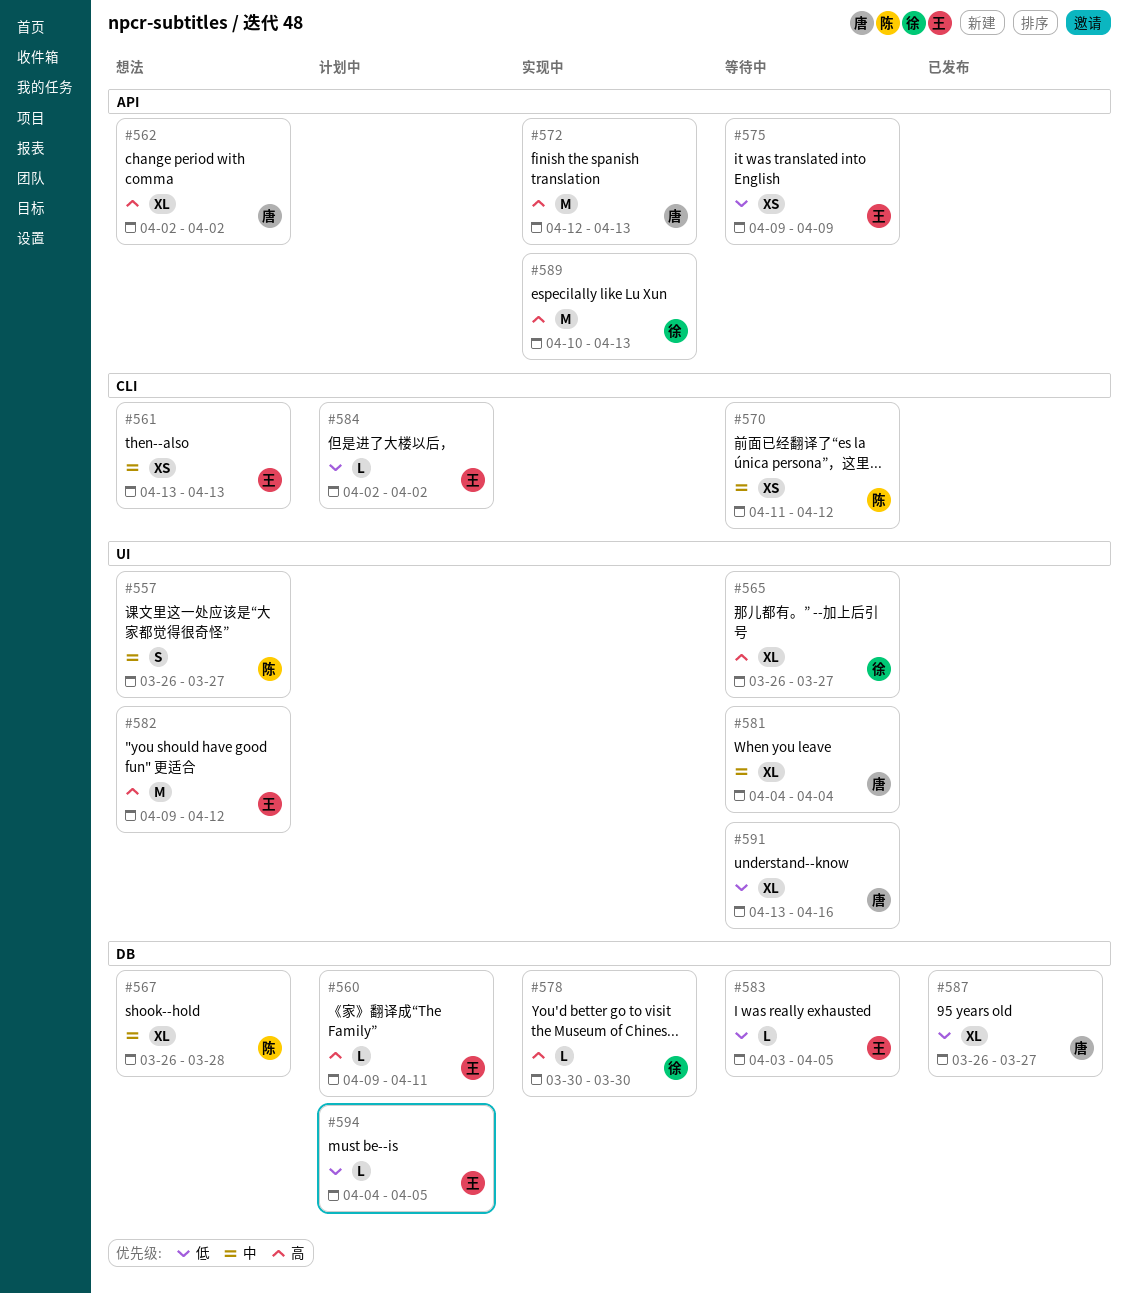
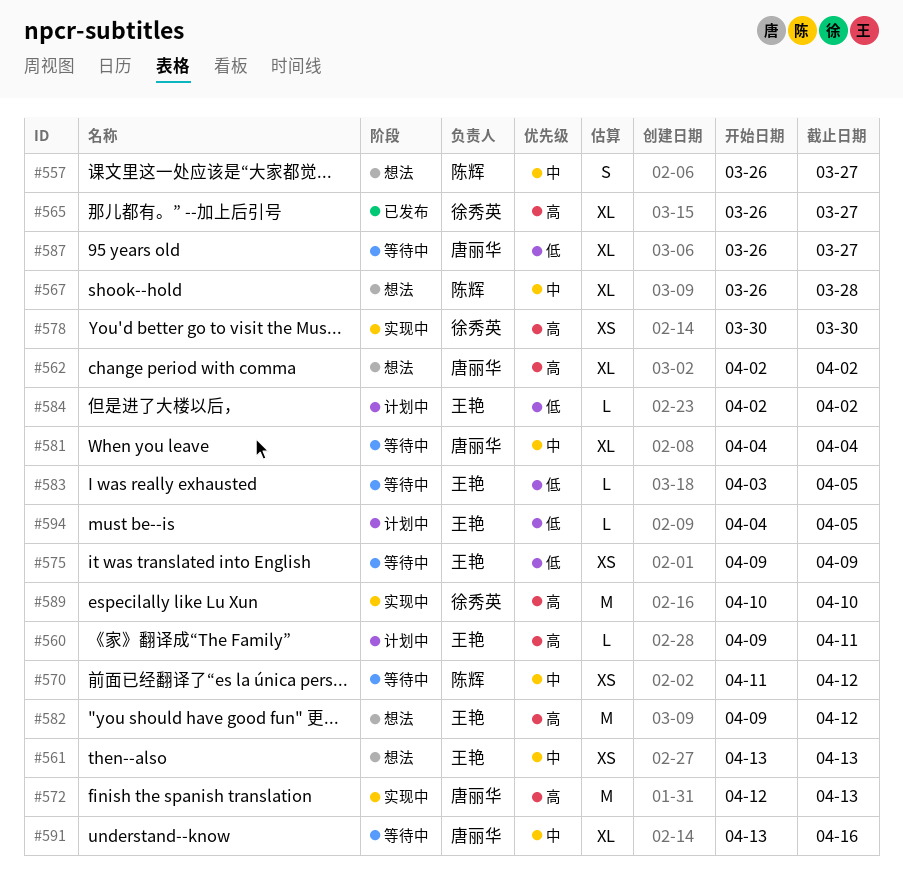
#565, status: 等待中 -> 已发布
#578, estimate: L -> XS
#587, status: 已发布 -> 等待中
#589, due: Apr 13 -> Apr 10
#591, priority: 低 -> 中

